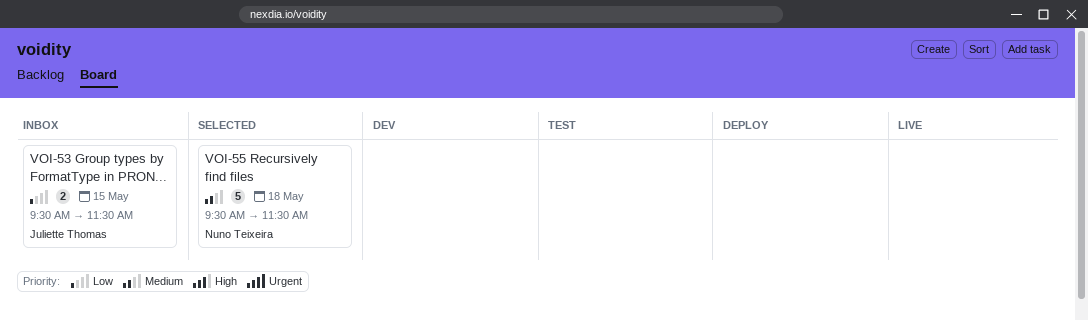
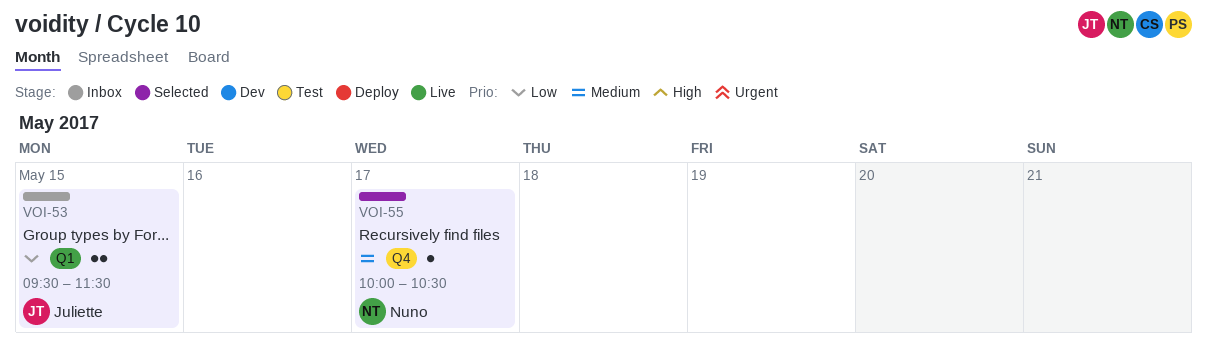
VOI-55, estimate: 5 -> 1
VOI-55, day: May 18 -> May 17
VOI-55, begins: 09:30 -> 10:00
VOI-55, ends: 11:30 -> 10:30

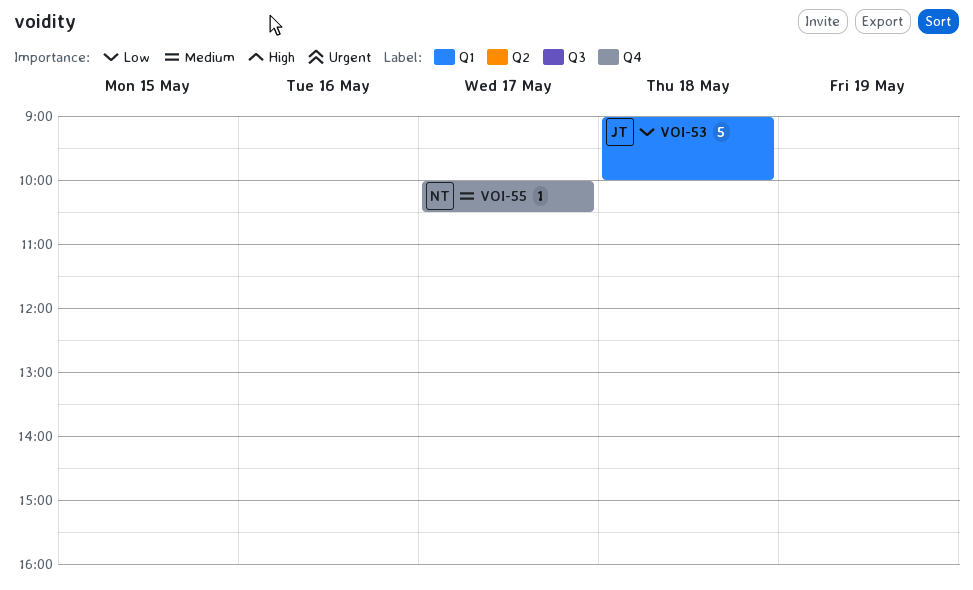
VOI-53, estimate: 2 -> 5
VOI-53, day: May 15 -> May 18
VOI-53, begins: 09:30 -> 09:00
VOI-53, ends: 11:30 -> 10:00

